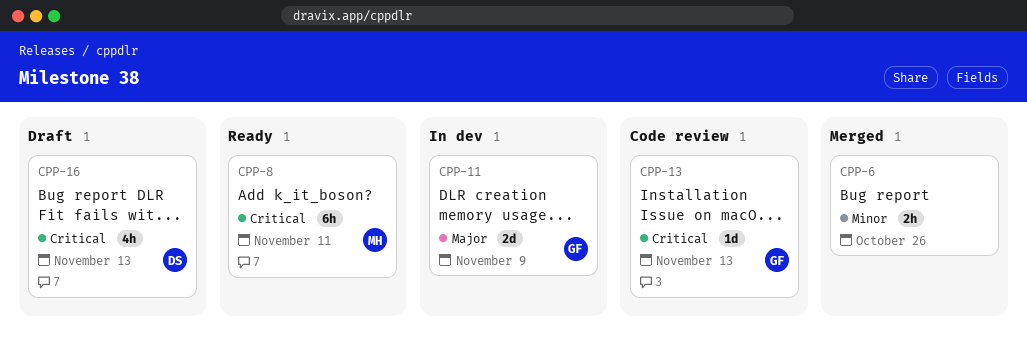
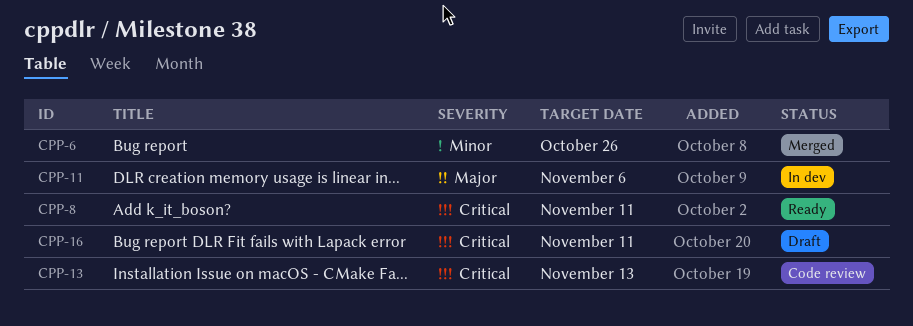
CPP-11, due: Nov 9 -> Nov 6
CPP-16, due: Nov 13 -> Nov 11

